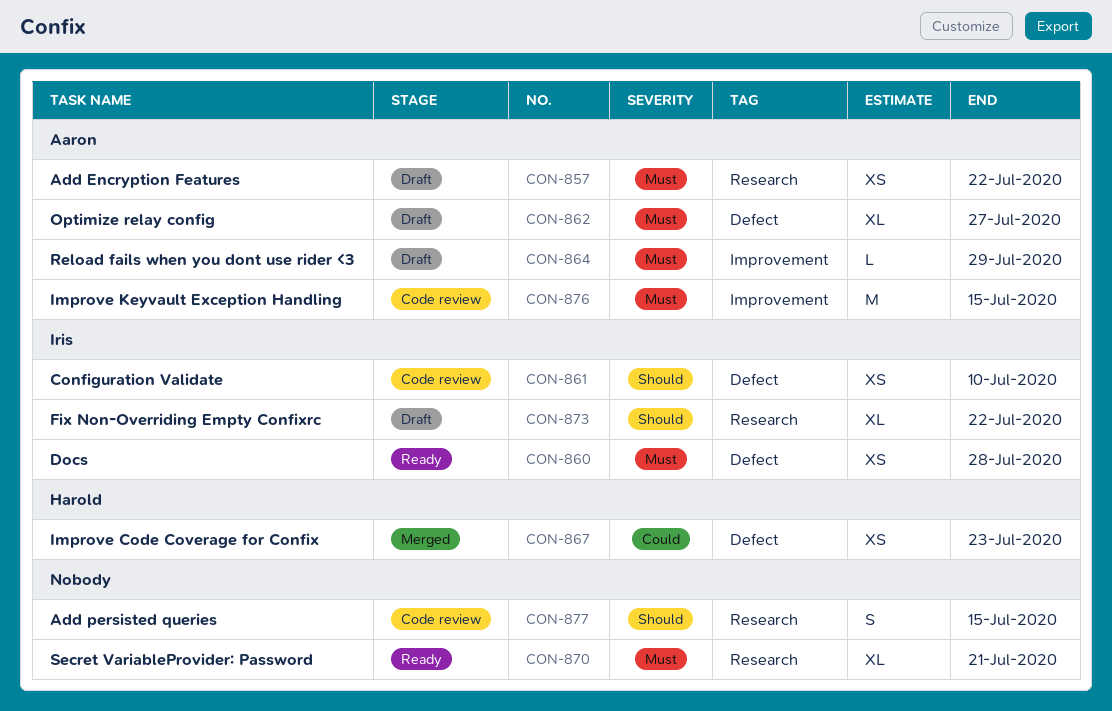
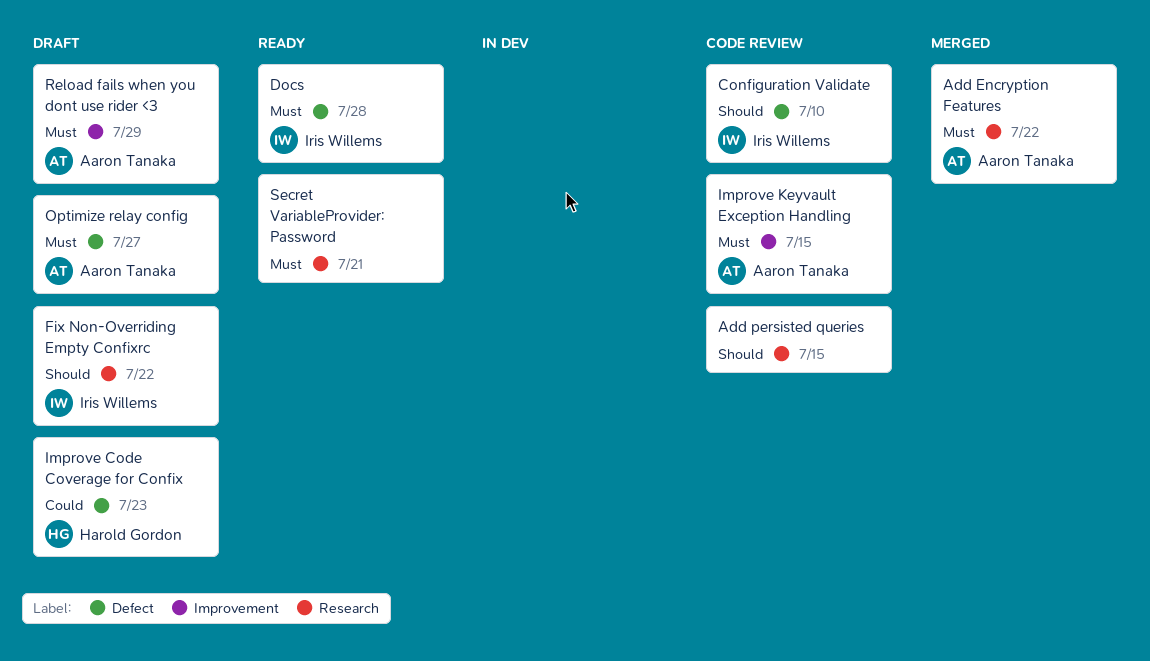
Add Encryption Features, status: Draft -> Merged
Improve Code Coverage for Confix, status: Merged -> Draft

